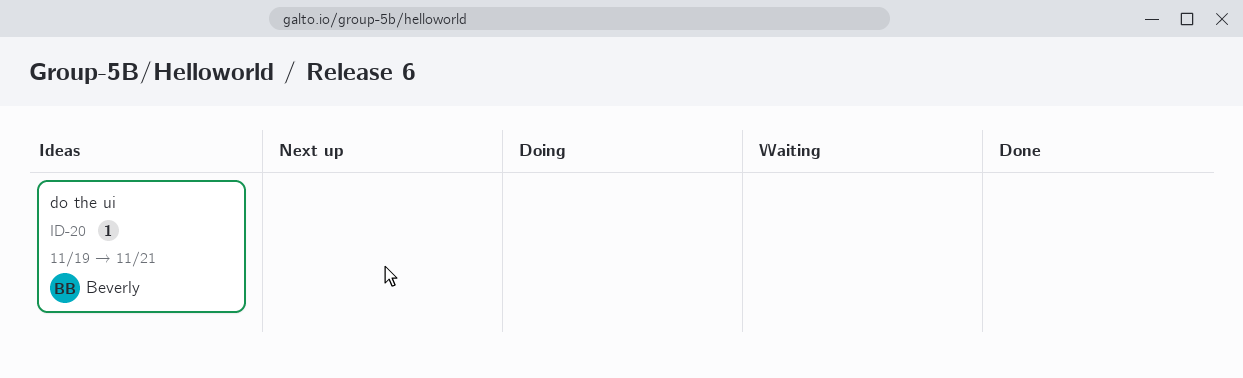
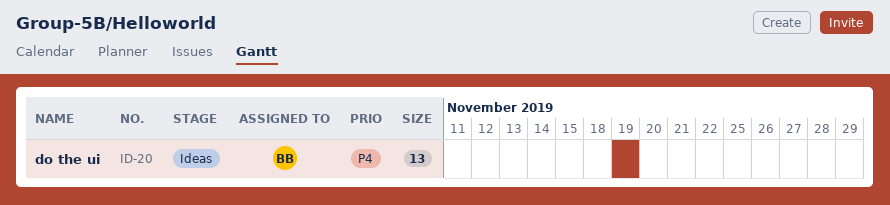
ID-20, estimate: 1 -> 13
ID-20, due: Nov 21 -> Nov 19

